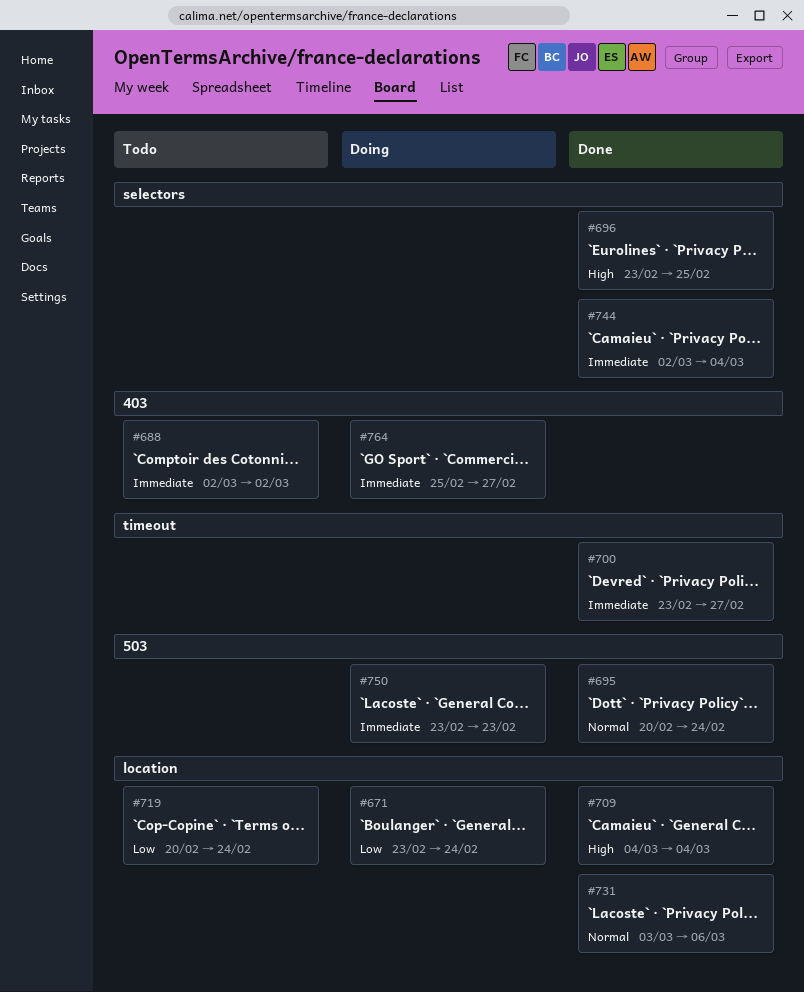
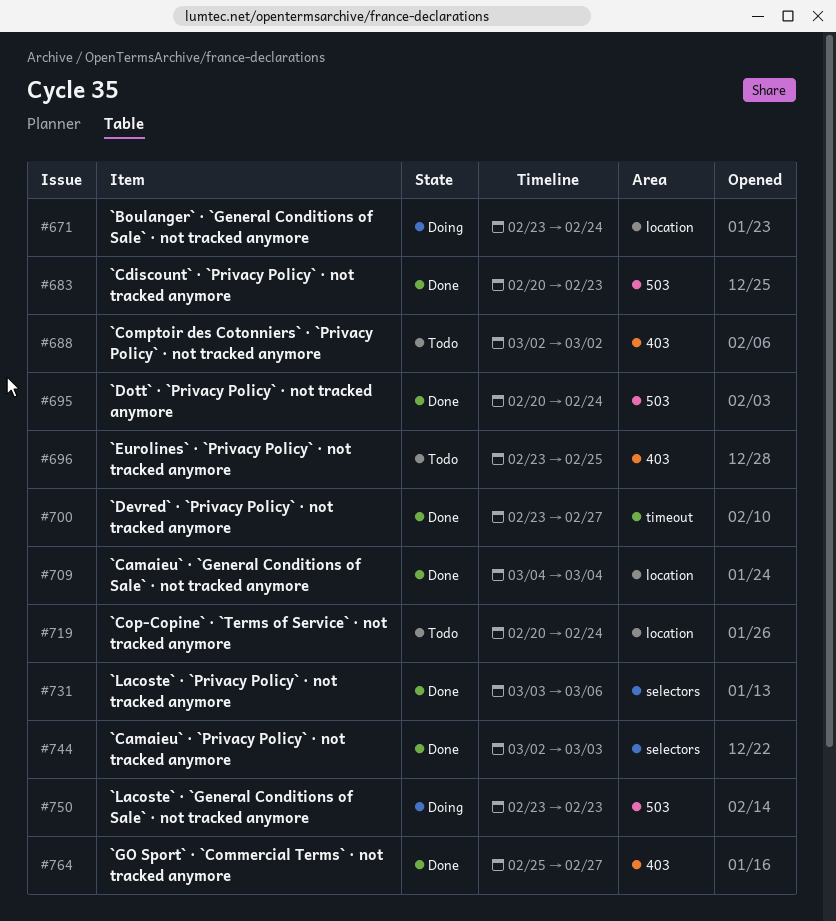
#683: none -> present
#696, status: Done -> Todo
#696, label: selectors -> 403
#731, label: location -> selectors
#744, due: Mar 4 -> Mar 3
#764, status: Doing -> Done

